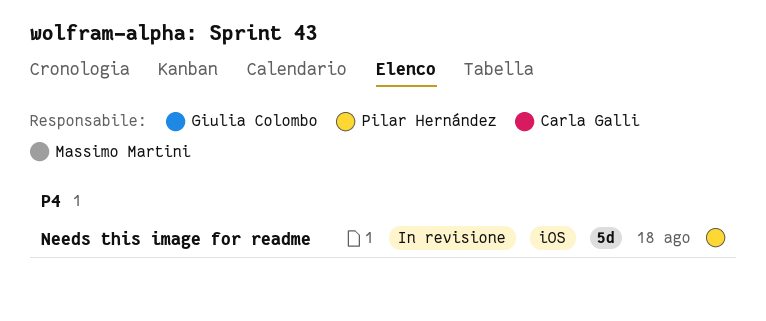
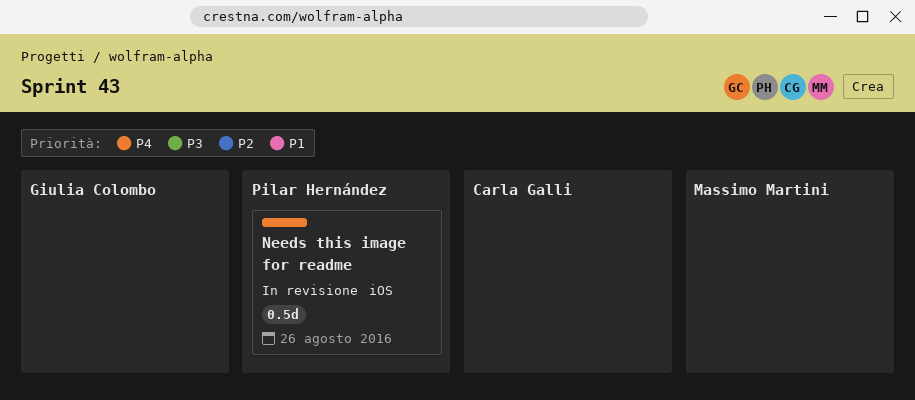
Needs this image for readme, estimate: 5d -> 0.5d
Needs this image for readme, due: Aug 18 -> Aug 26

